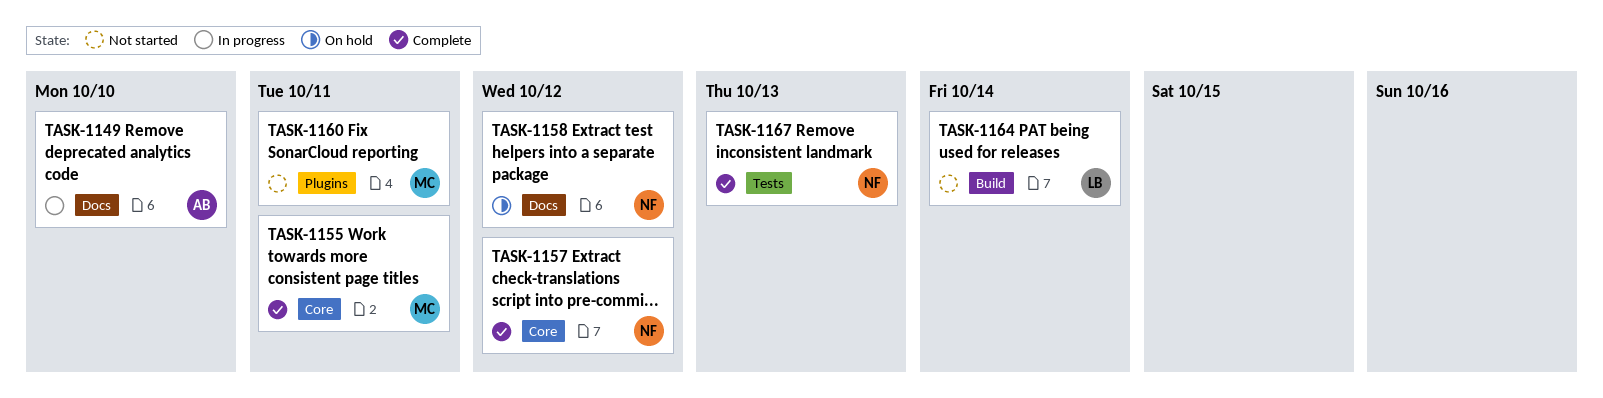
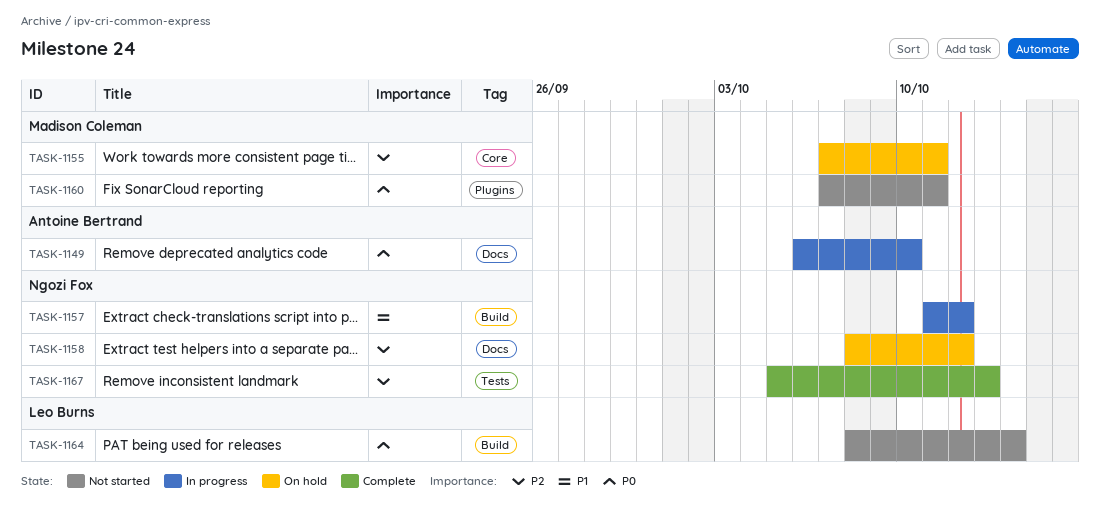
TASK-1155, status: Complete -> On hold
TASK-1157, status: Complete -> In progress
TASK-1157, label: Core -> Build

